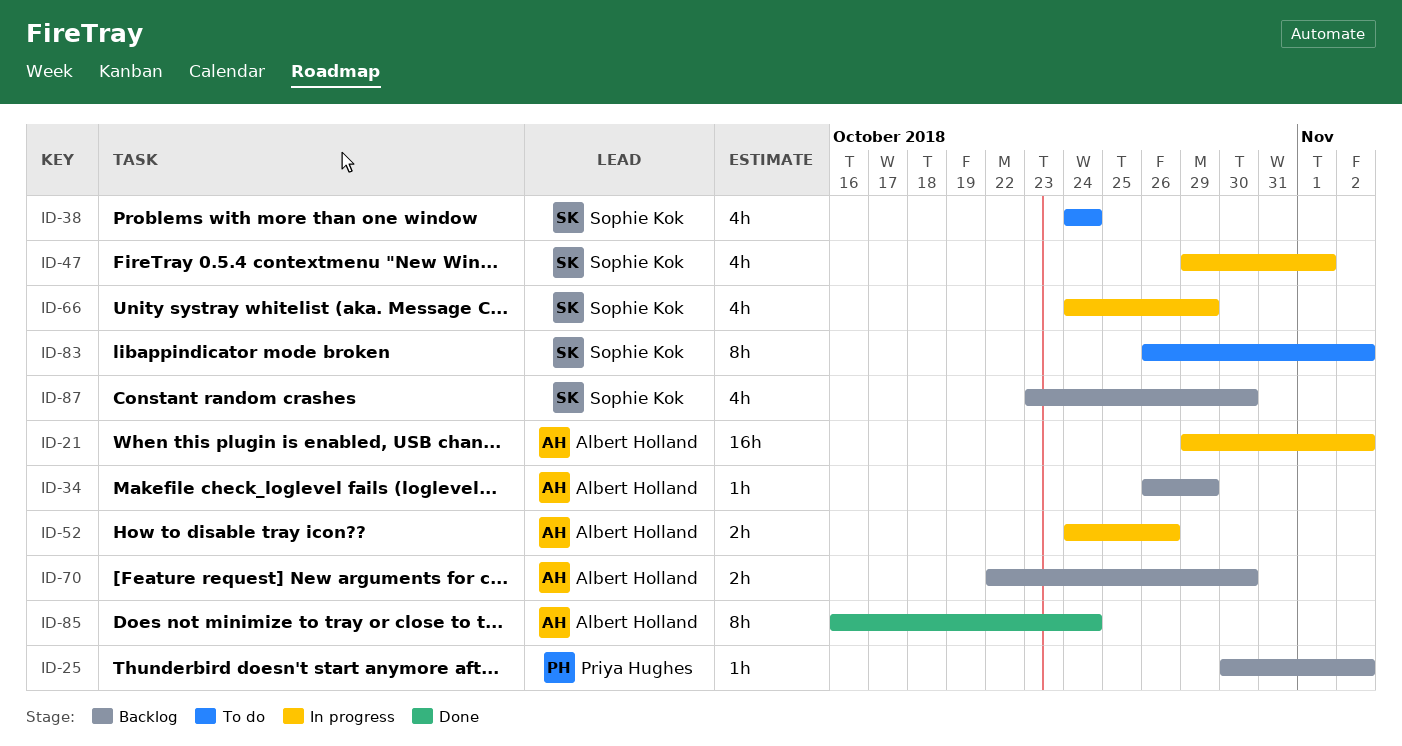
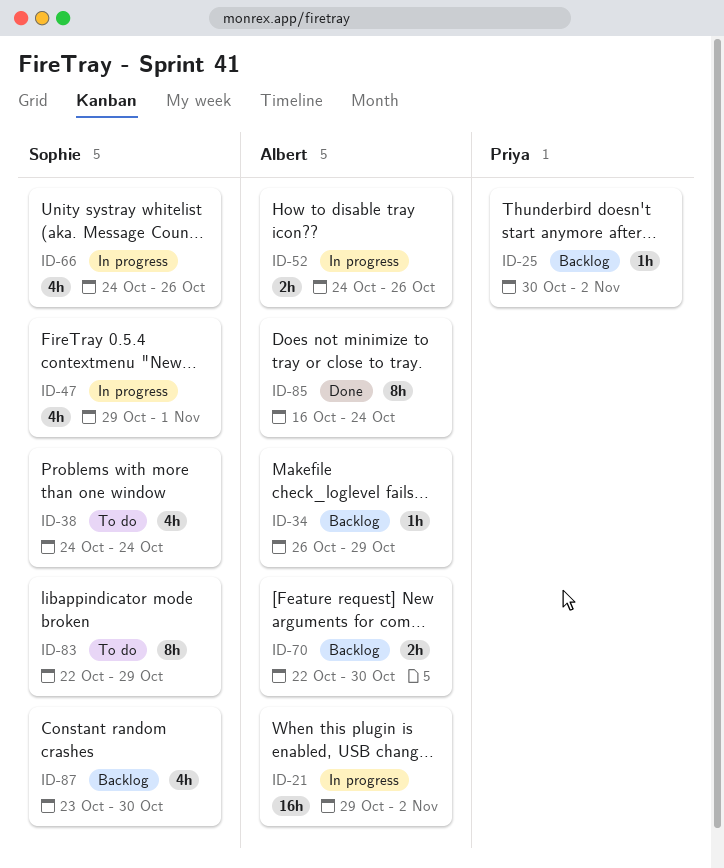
ID-66, due: Oct 29 -> Oct 26
ID-83, start: Oct 26 -> Oct 22
ID-83, due: Nov 2 -> Oct 29

